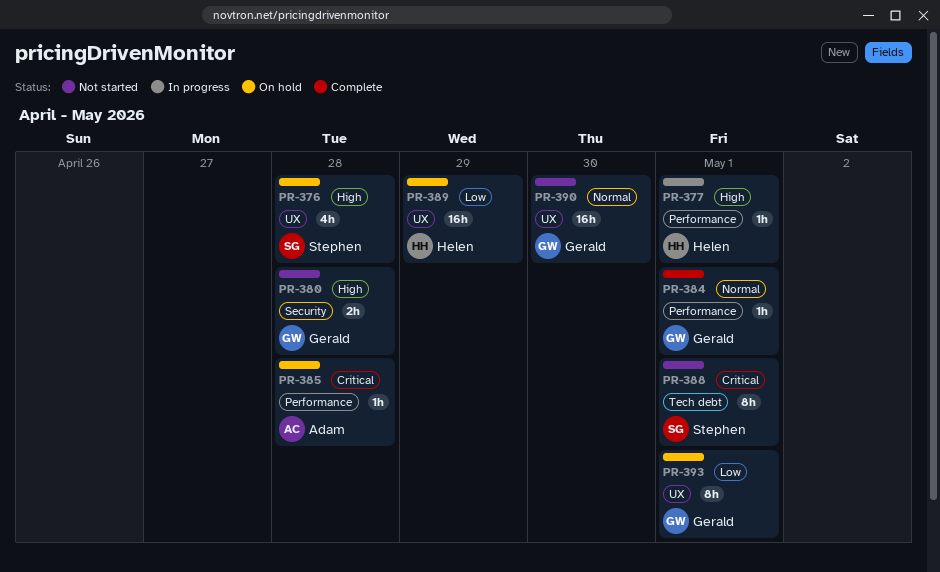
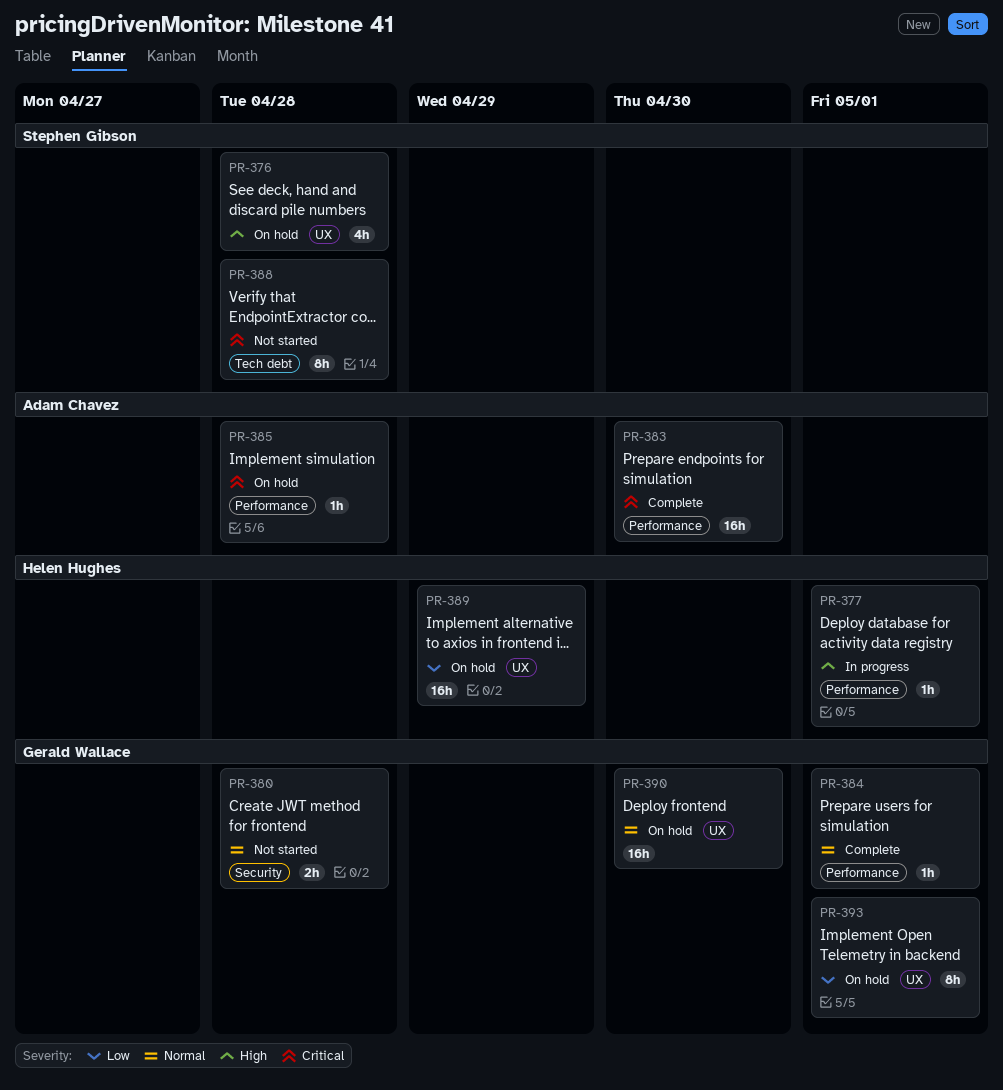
PR-380, priority: High -> Normal
PR-383: none -> present
PR-388, due: May 1 -> Apr 28
PR-390, status: Not started -> On hold

